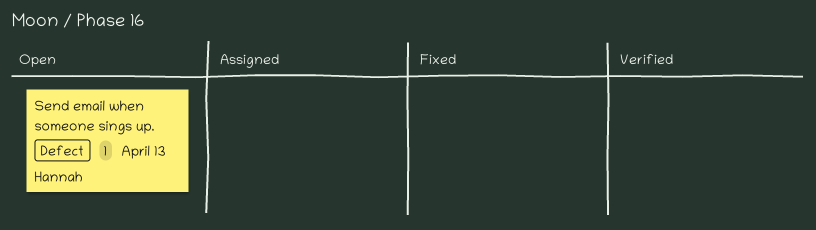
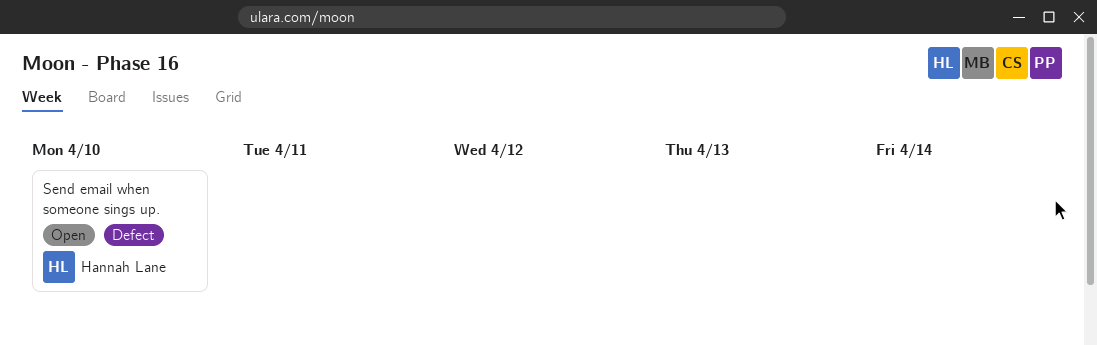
Send email when someone sings up., due: Apr 13 -> Apr 10

